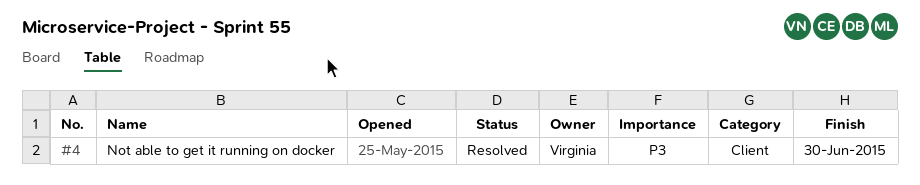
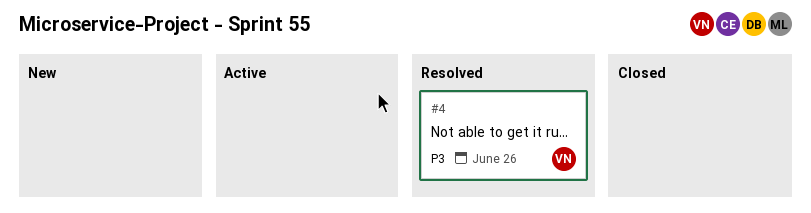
#4, due: Jun 30 -> Jun 26

